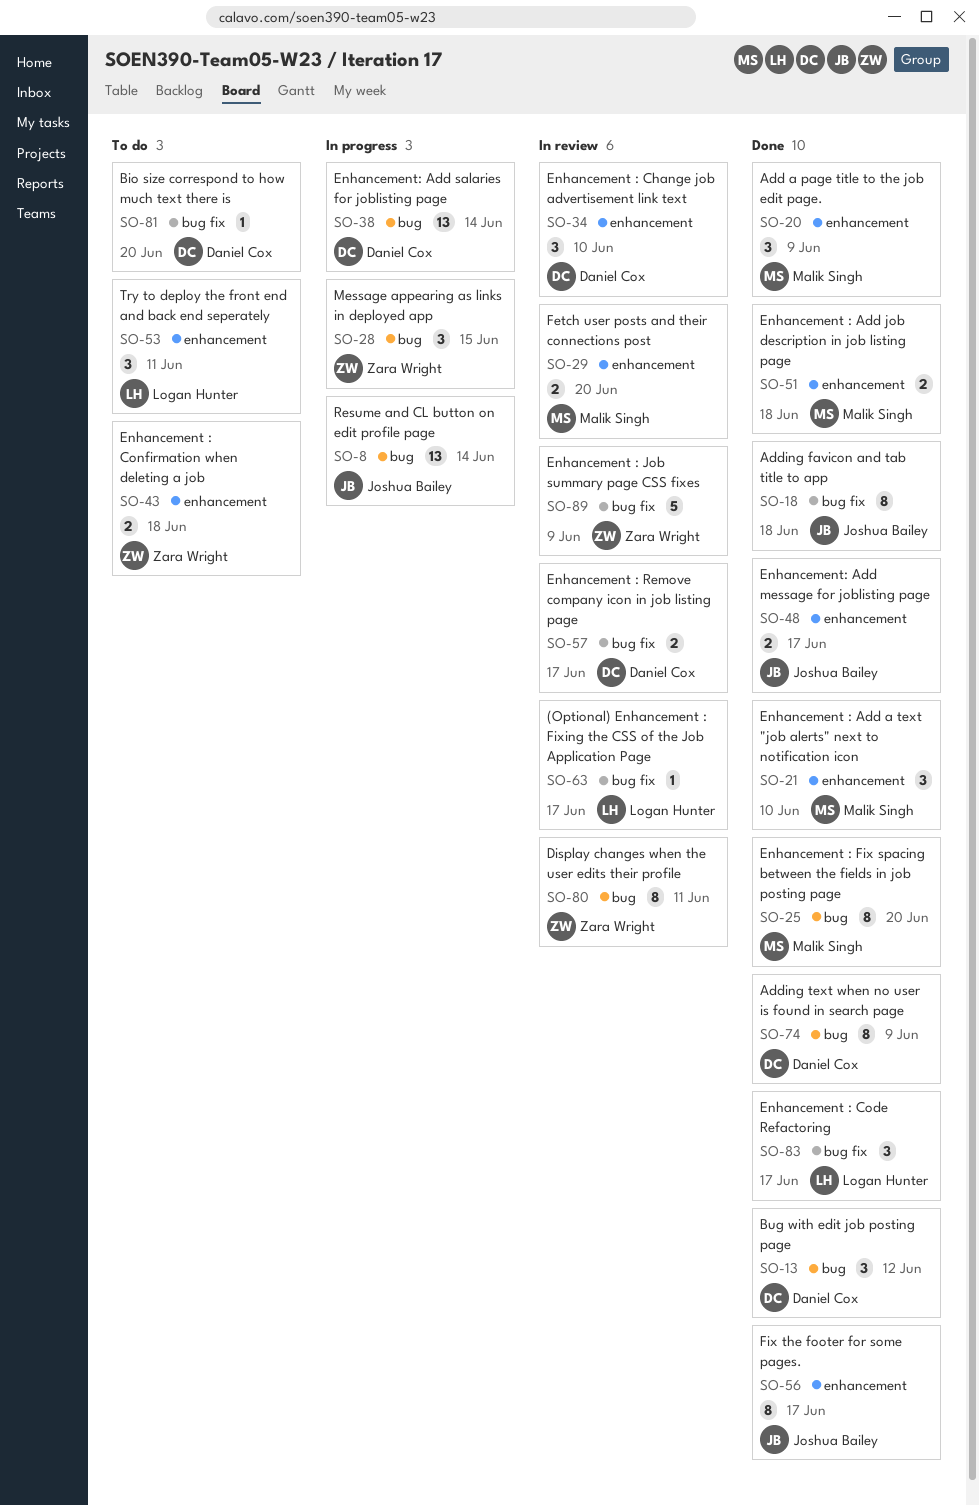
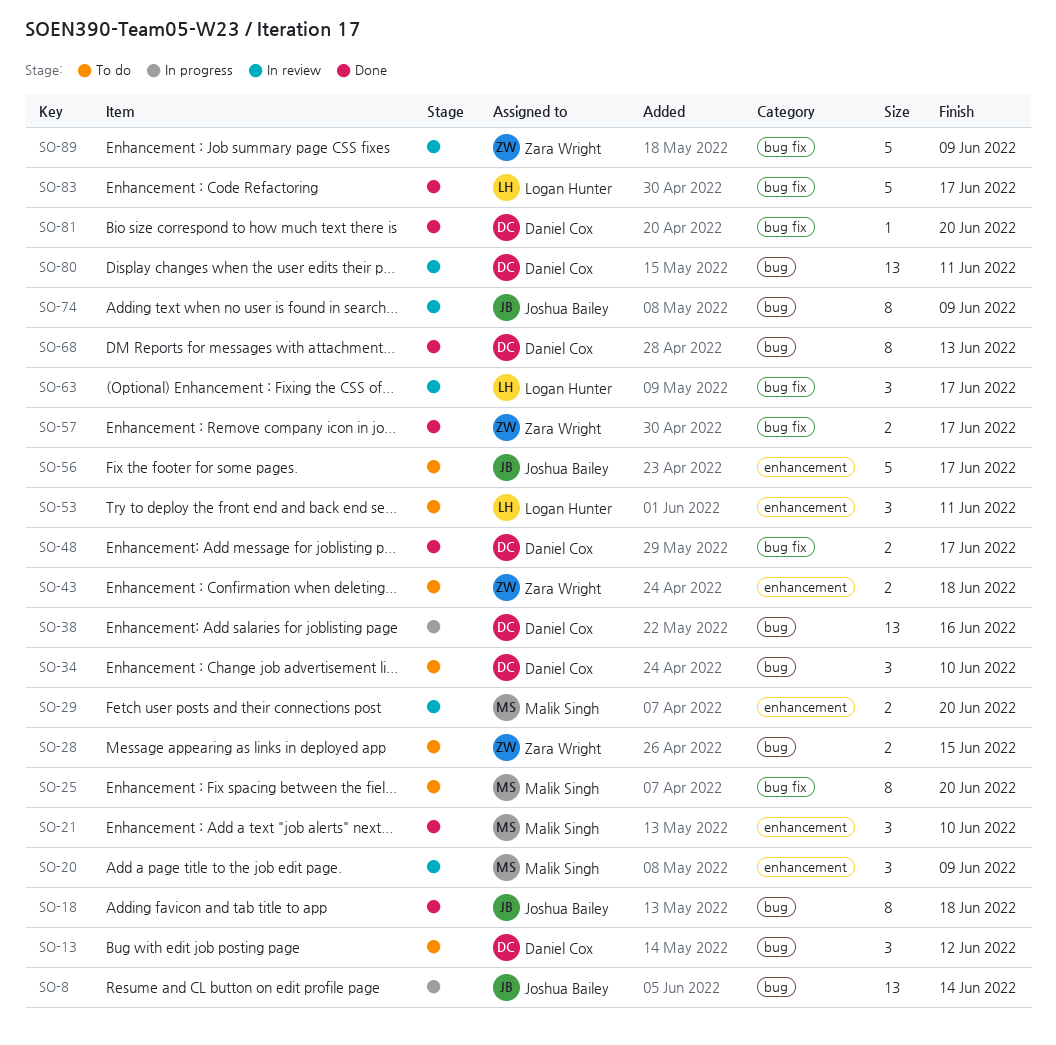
SO-13, status: Done -> To do
SO-18, label: bug fix -> bug
SO-20, status: Done -> In review
SO-25, status: Done -> To do
SO-25, label: bug -> bug fix
SO-28, status: In progress -> To do
SO-28, estimate: 3 -> 2
SO-34, status: In review -> To do
SO-34, label: enhancement -> bug
SO-38, due: Jun 14 -> Jun 16
SO-48, owner: Joshua Bailey -> Daniel Cox
SO-48, label: enhancement -> bug fix
SO-51: present -> none
SO-56, status: Done -> To do
SO-56, estimate: 8 -> 5
SO-57, status: In review -> Done
SO-57, owner: Daniel Cox -> Zara Wright
SO-63, estimate: 1 -> 3
SO-68: none -> present
SO-74, status: Done -> In review
SO-74, owner: Daniel Cox -> Joshua Bailey
SO-80, owner: Zara Wright -> Daniel Cox
SO-80, estimate: 8 -> 13
SO-81, status: To do -> Done
SO-83, estimate: 3 -> 5

